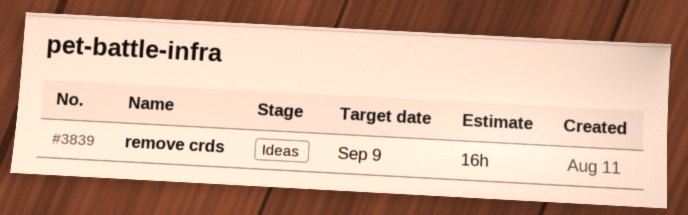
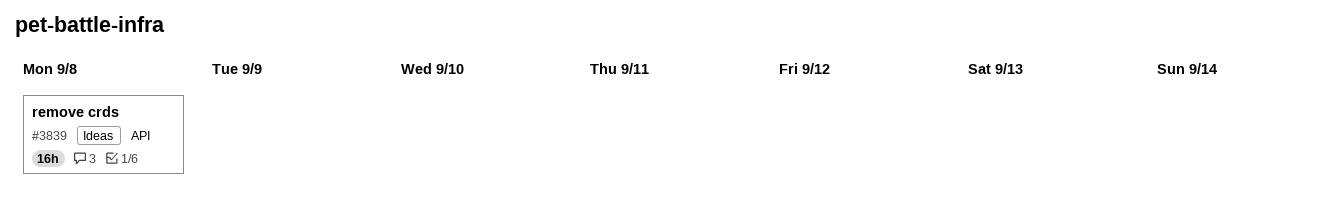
#3839, due: Sep 9 -> Sep 8

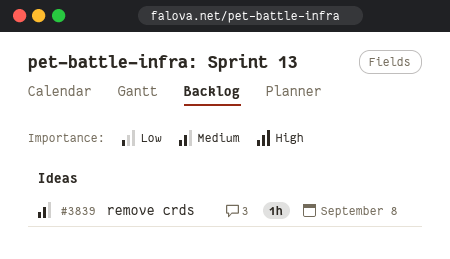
#3839, estimate: 16h -> 1h

